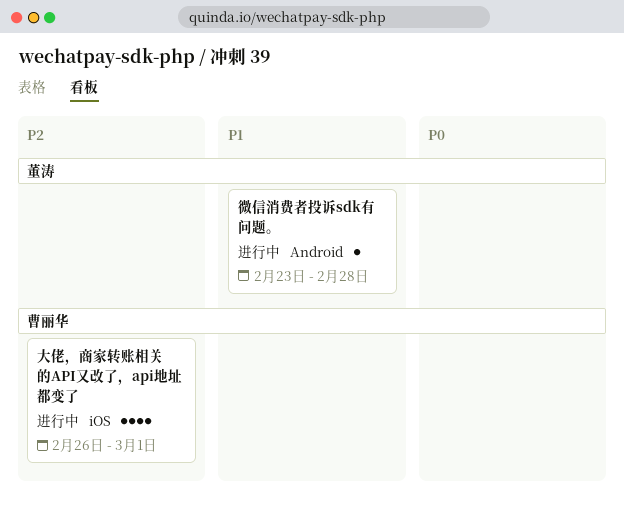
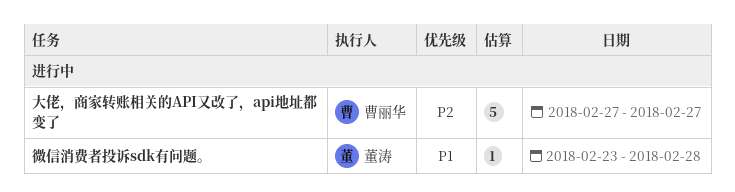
大佬，商家转账相关的API又改了，api地址都变了, estimate: 4 -> 5
大佬，商家转账相关的API又改了，api地址都变了, start: Feb 26 -> Feb 27
大佬，商家转账相关的API又改了，api地址都变了, due: Mar 1 -> Feb 27

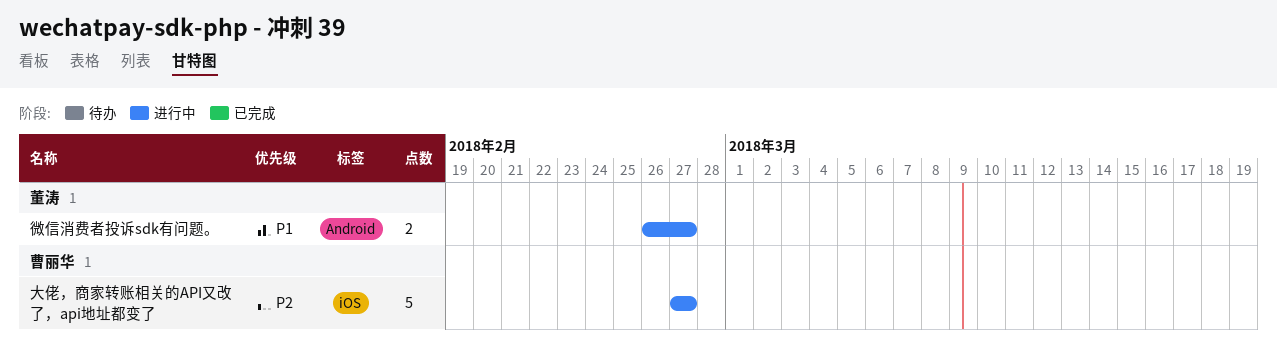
微信消费者投诉sdk有问题。, estimate: 1 -> 2
微信消费者投诉sdk有问题。, start: Feb 23 -> Feb 26
微信消费者投诉sdk有问题。, due: Feb 28 -> Feb 27

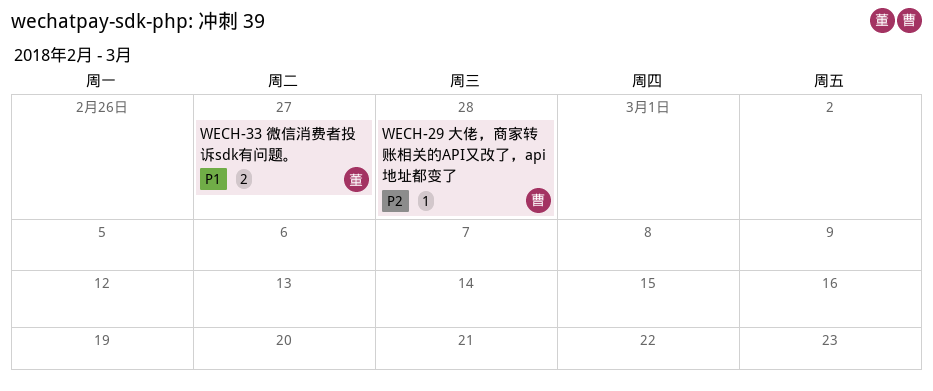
大佬，商家转账相关的API又改了，api地址都变了, estimate: 5 -> 1
大佬，商家转账相关的API又改了，api地址都变了, due: Feb 27 -> Feb 28

